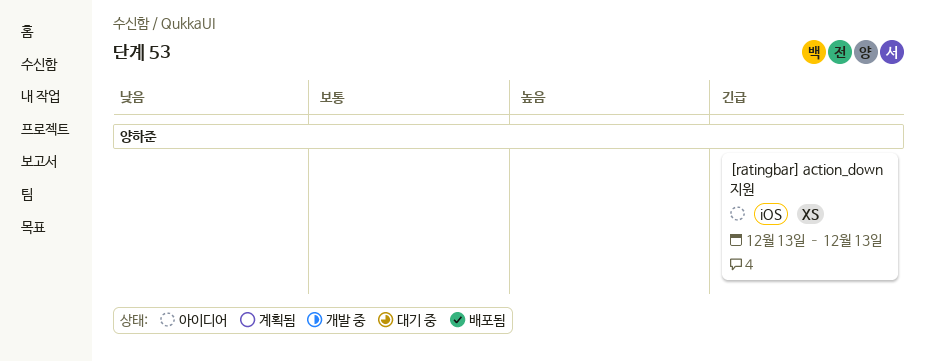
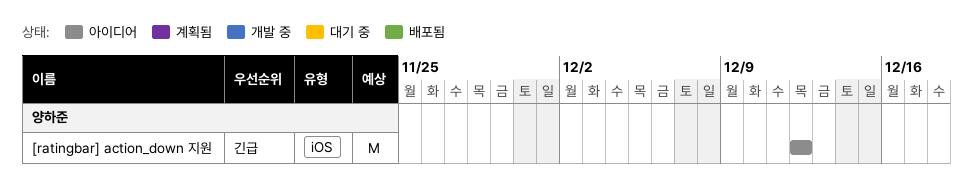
[ratingbar] action_down 지원, estimate: XS -> M
[ratingbar] action_down 지원, start: Dec 13 -> Dec 12
[ratingbar] action_down 지원, due: Dec 13 -> Dec 12

